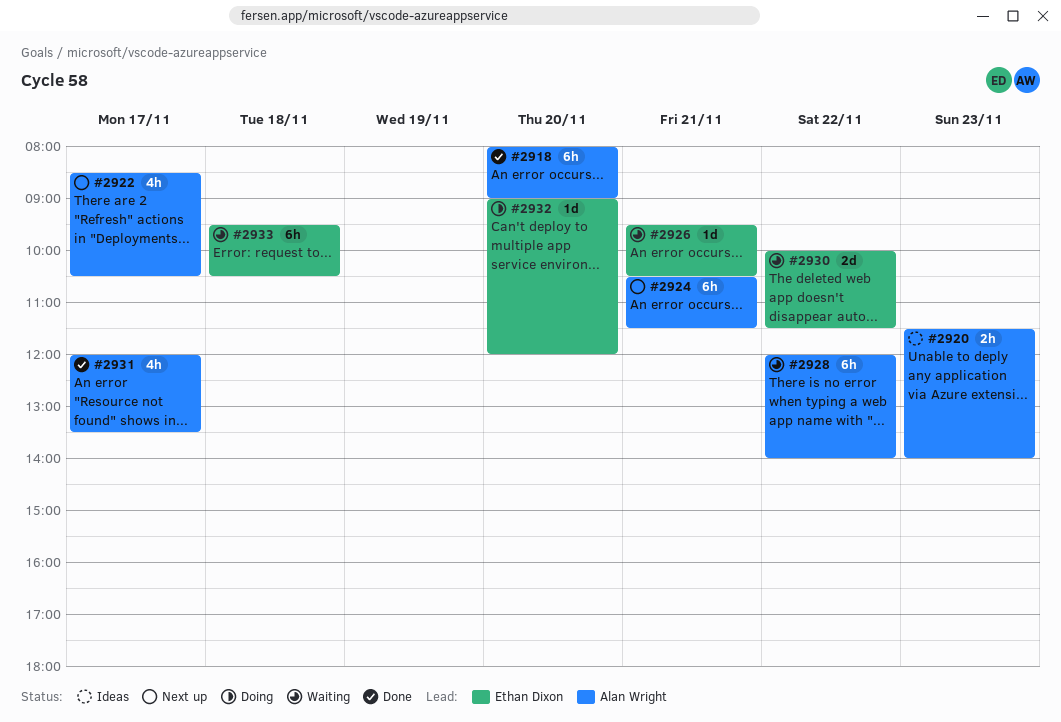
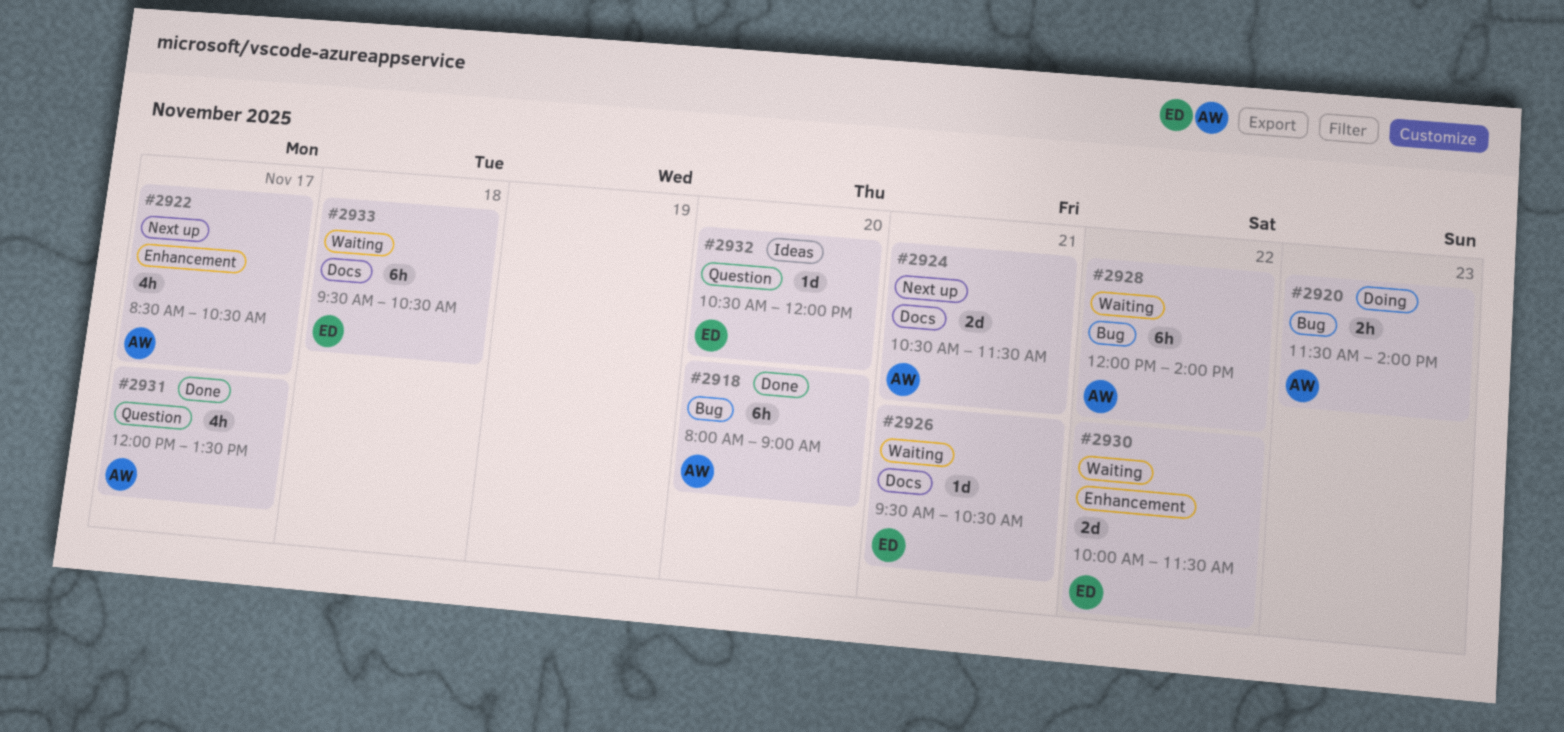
#2920, status: Ideas -> Doing
#2924, estimate: 6h -> 2d
#2932, status: Doing -> Ideas
#2932, begins: 09:00 -> 10:30

